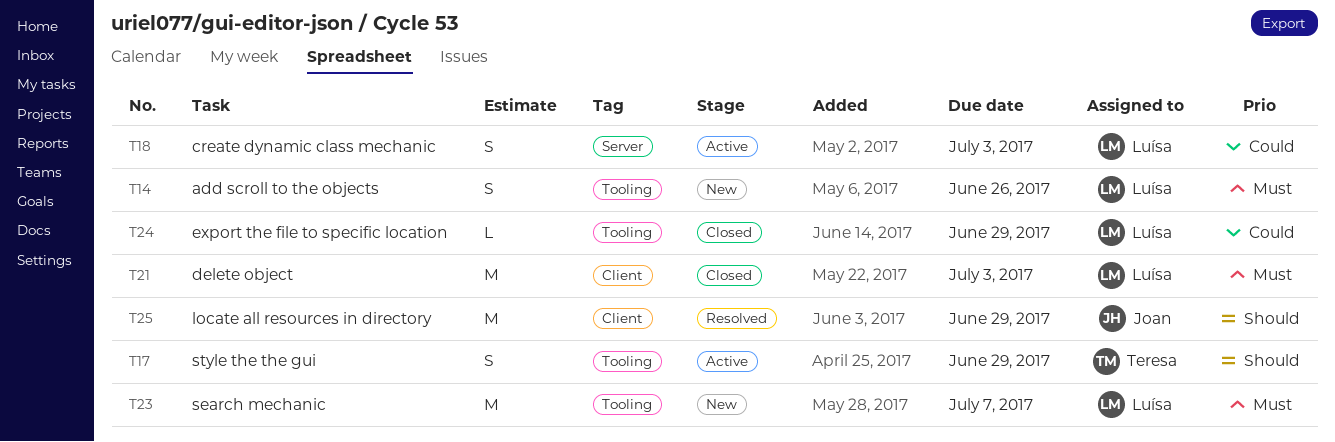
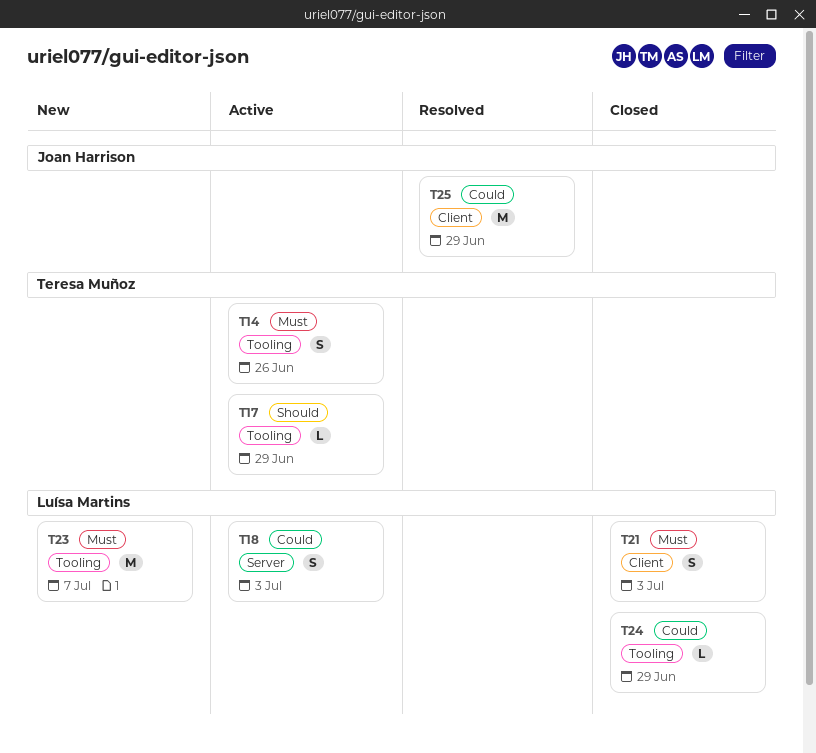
T14, status: New -> Active
T14, owner: Luísa Martins -> Teresa Muñoz
T17, estimate: S -> L
T21, estimate: M -> S
T25, priority: Should -> Could

